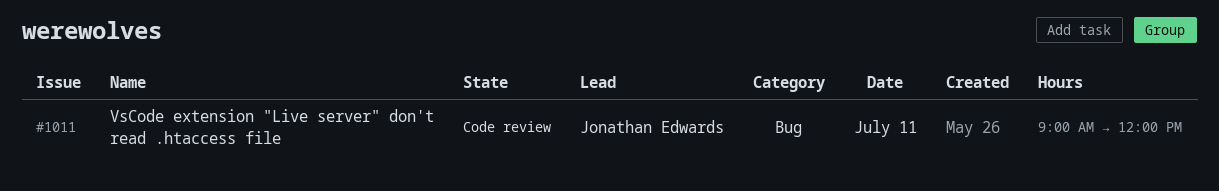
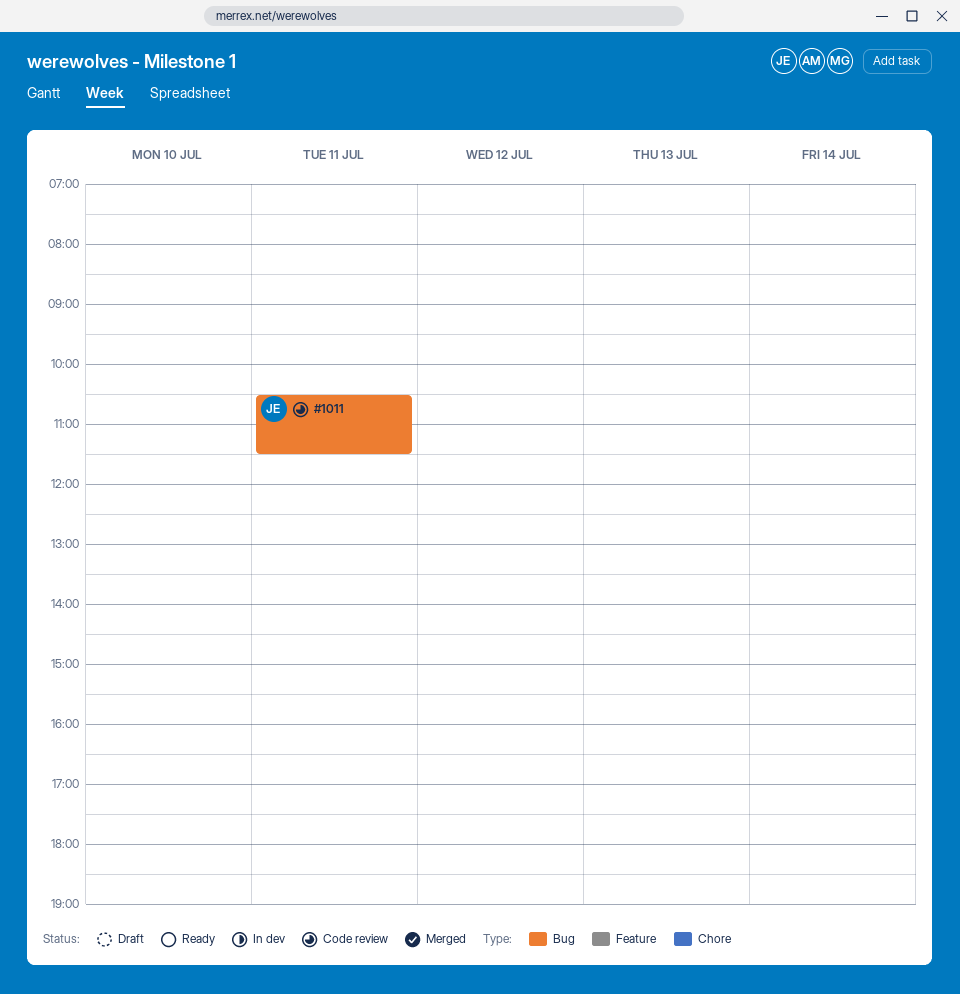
#1011, begins: 09:00 -> 10:30
#1011, ends: 12:00 -> 11:30

